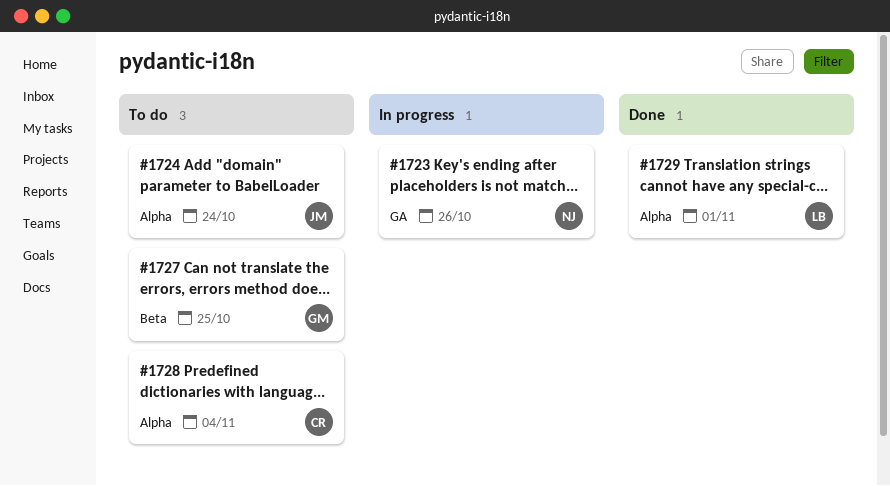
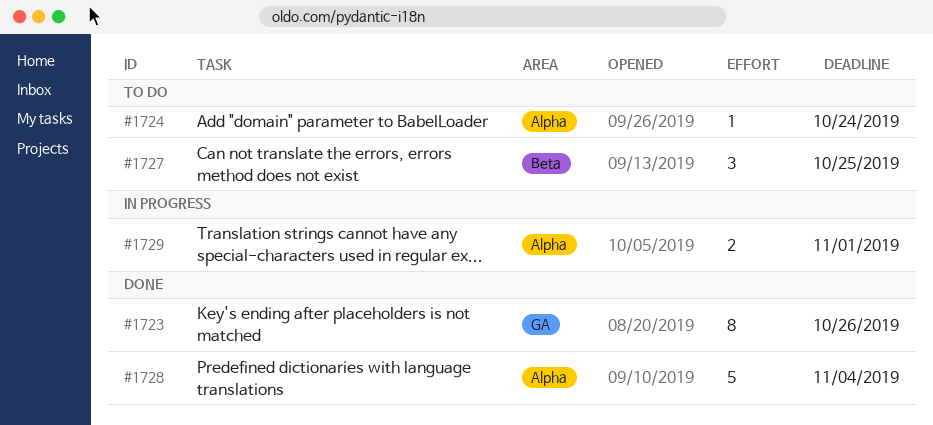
#1723, status: In progress -> Done
#1728, status: To do -> Done
#1729, status: Done -> In progress

